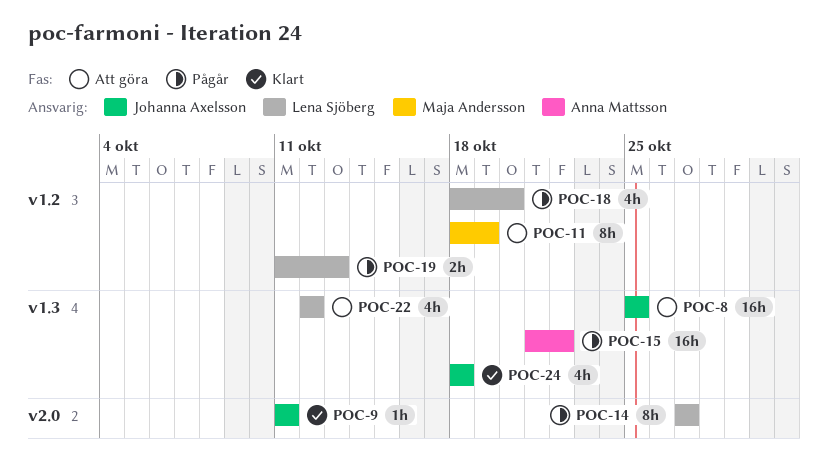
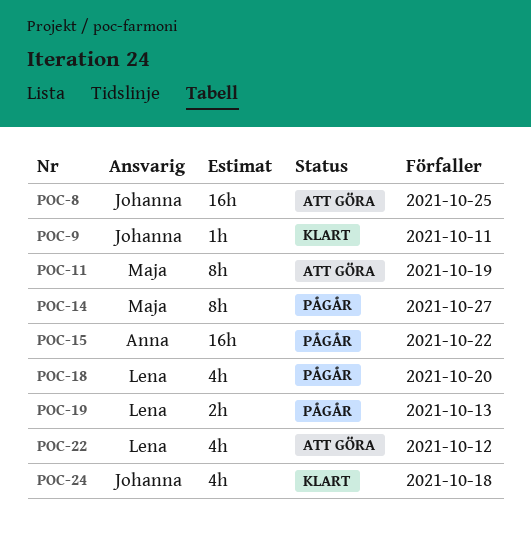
POC-14, owner: Lena Sjöberg -> Maja Andersson

